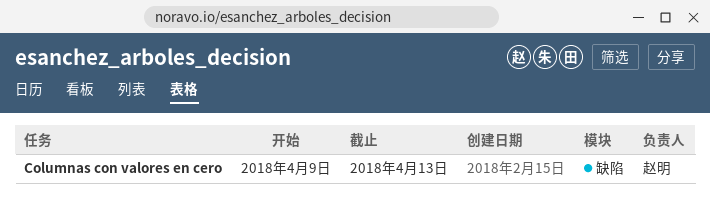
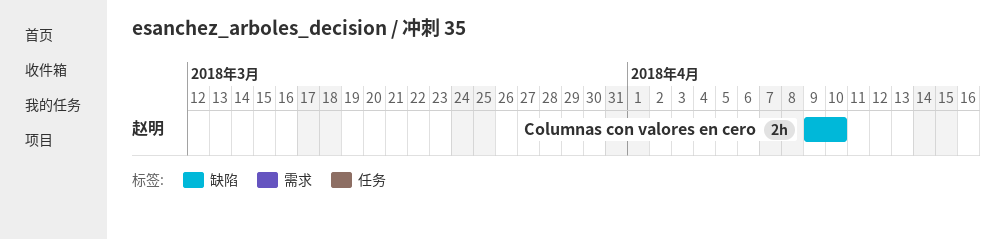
Columnas con valores en cero, due: Apr 13 -> Apr 10

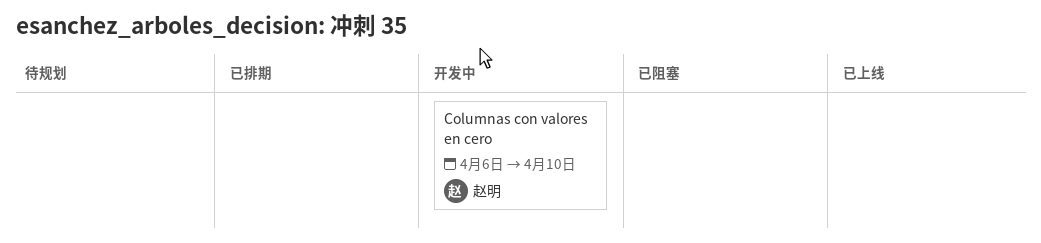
Columnas con valores en cero, start: Apr 9 -> Apr 6

